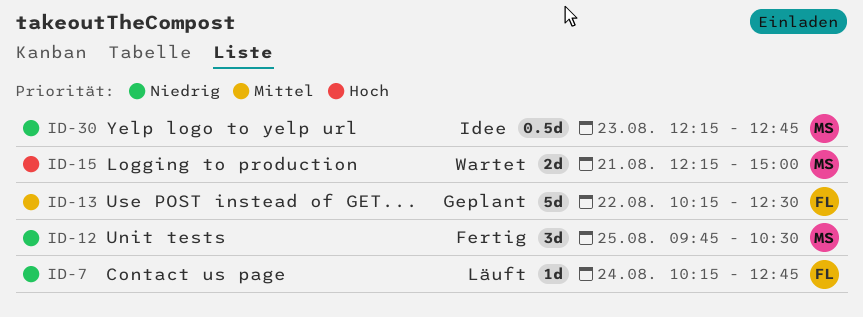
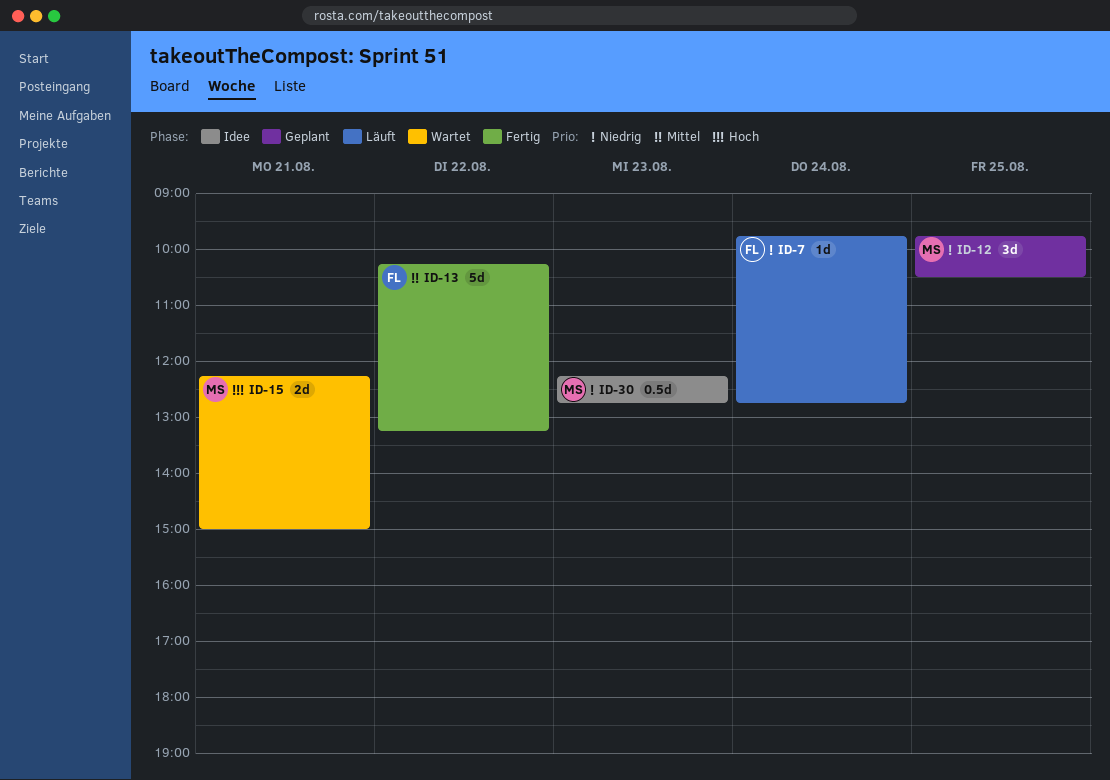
ID-7, begins: 10:15 -> 09:45
ID-12, status: Fertig -> Geplant
ID-13, status: Geplant -> Fertig
ID-13, ends: 12:30 -> 13:15

